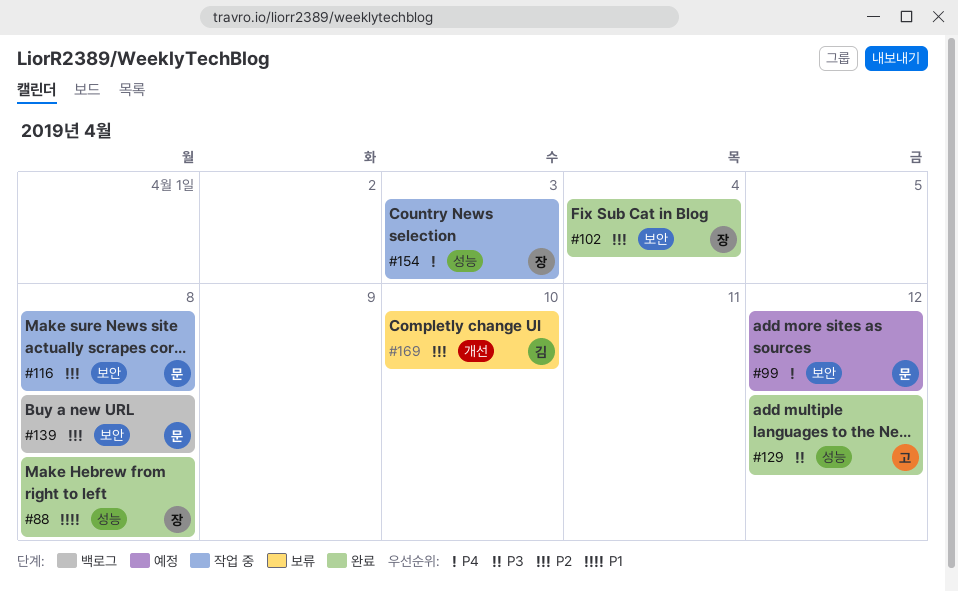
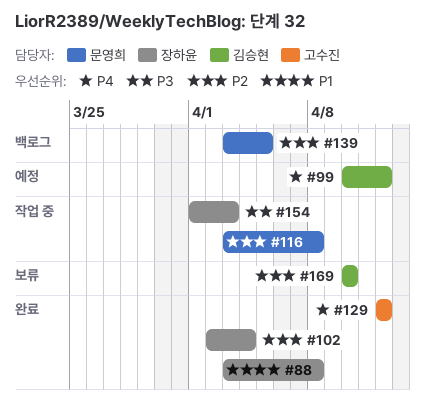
#99, owner: 문영희 -> 김승현
#129, priority: P3 -> P4
#139, due: Apr 8 -> Apr 5
#154, priority: P4 -> P3

